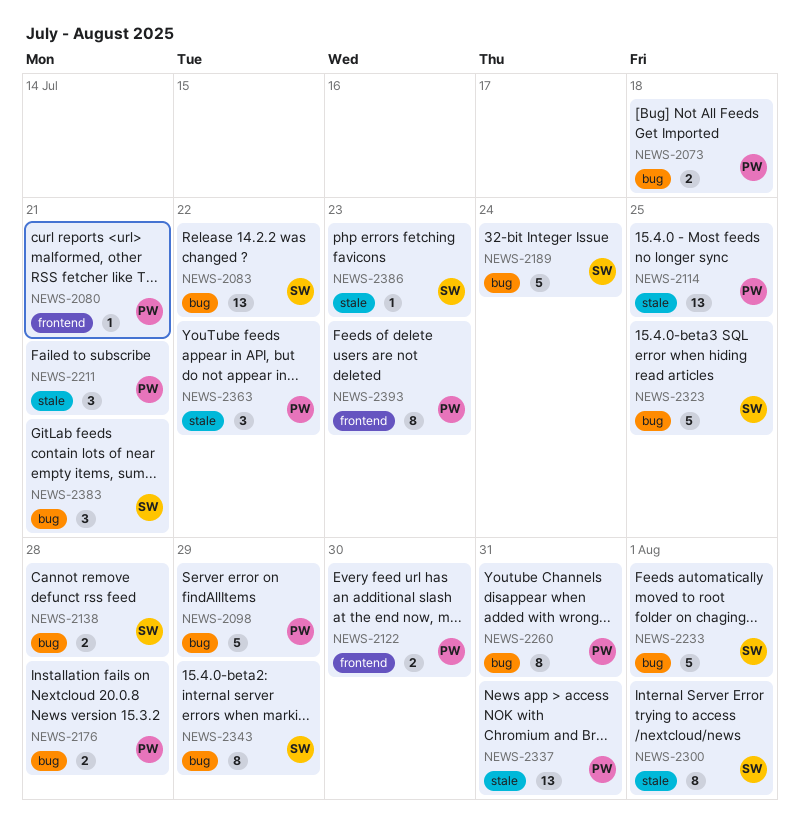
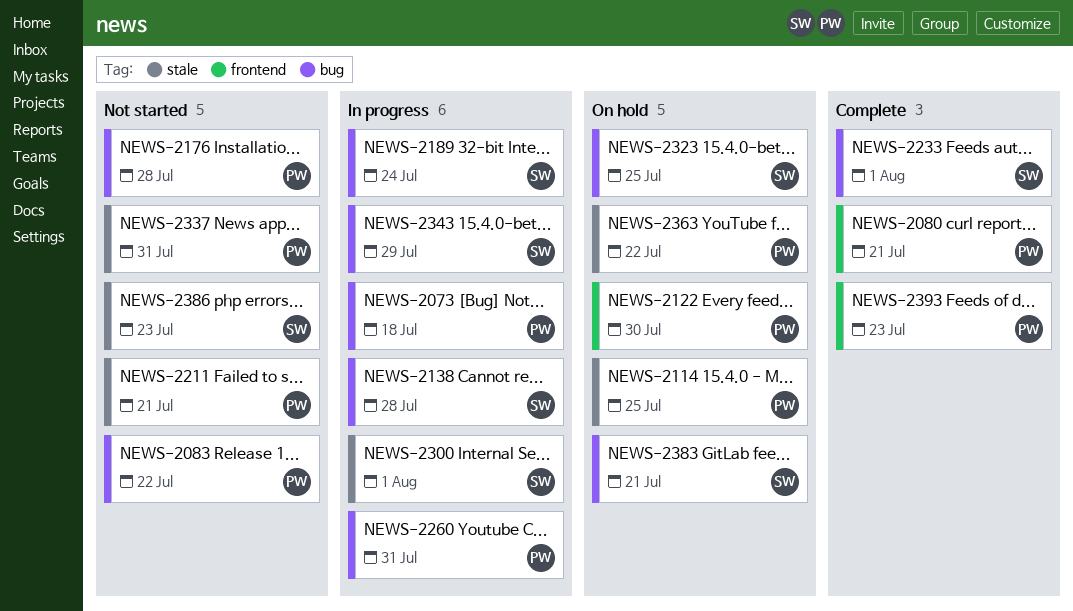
NEWS-2083, owner: SW -> PW
NEWS-2098: present -> none

